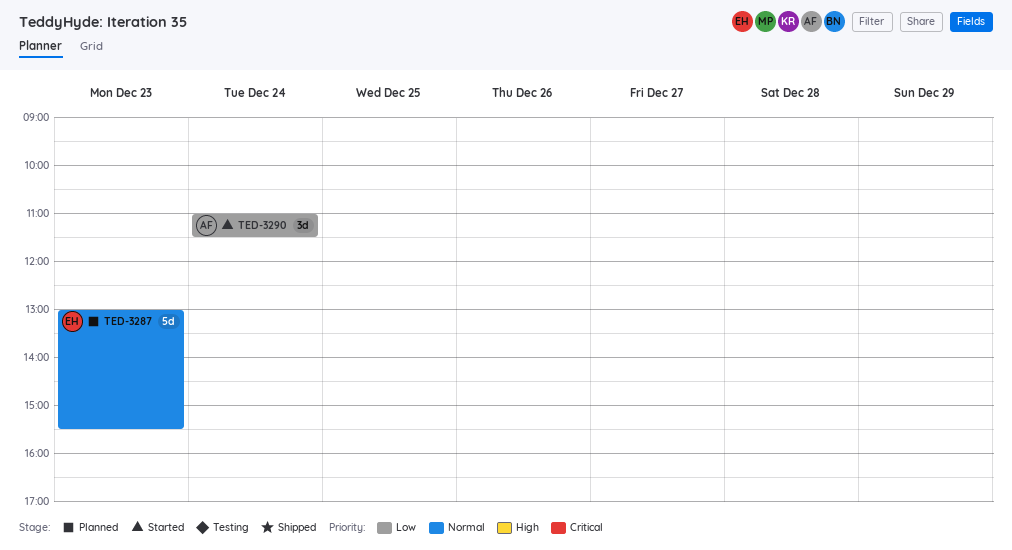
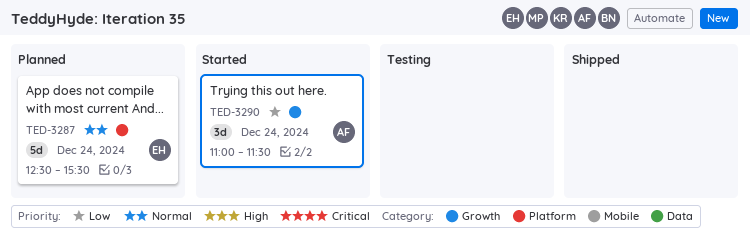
TED-3287, day: Dec 23 -> Dec 24
TED-3287, begins: 13:00 -> 12:30

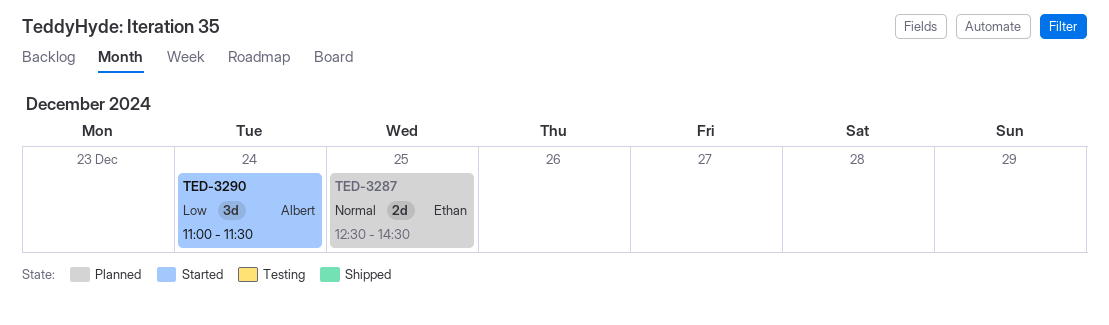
TED-3287, estimate: 5d -> 2d
TED-3287, day: Dec 24 -> Dec 25
TED-3287, ends: 15:30 -> 14:30

